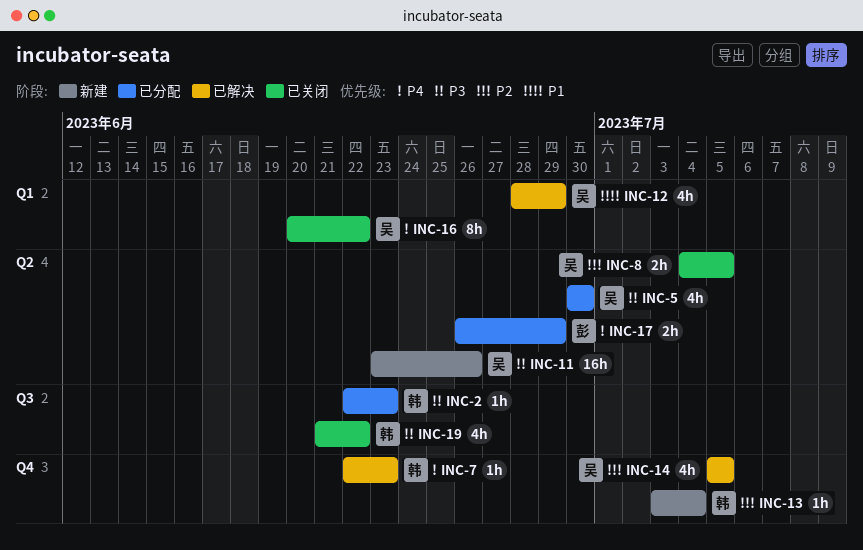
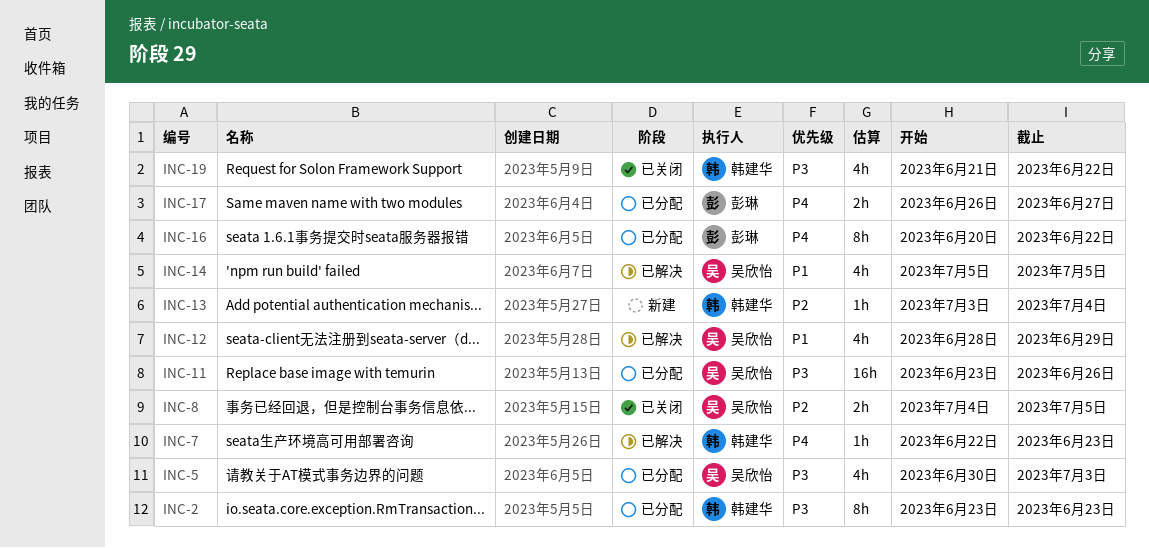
INC-2, estimate: 1h -> 8h
INC-2, start: Jun 22 -> Jun 23
INC-5, due: Jun 30 -> Jul 3
INC-11, status: 新建 -> 已分配
INC-14, priority: P2 -> P1
INC-16, status: 已关闭 -> 已分配
INC-16, owner: 吴欣怡 -> 彭琳
INC-17, due: Jun 29 -> Jun 27

